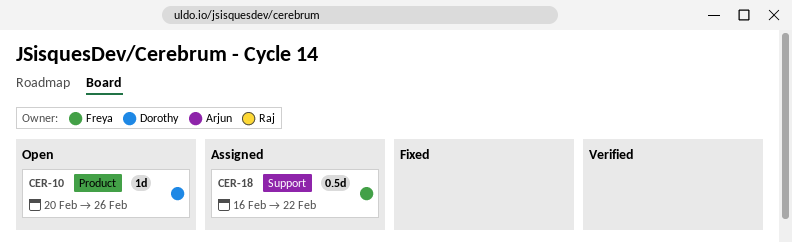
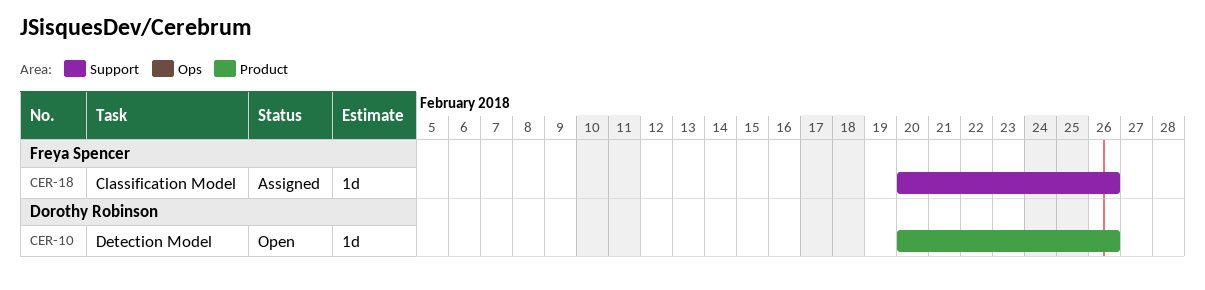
CER-18, estimate: 0.5d -> 1d
CER-18, start: Feb 16 -> Feb 20
CER-18, due: Feb 22 -> Feb 26

